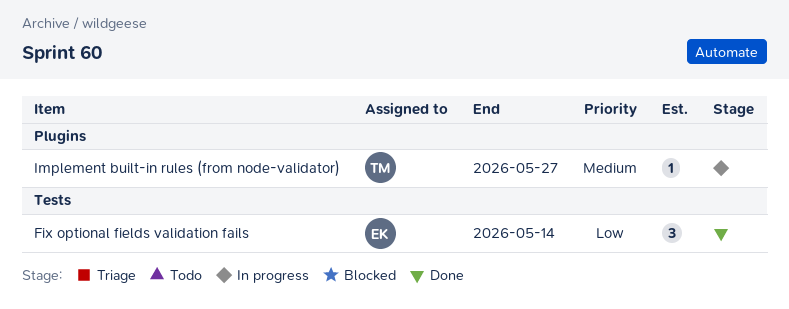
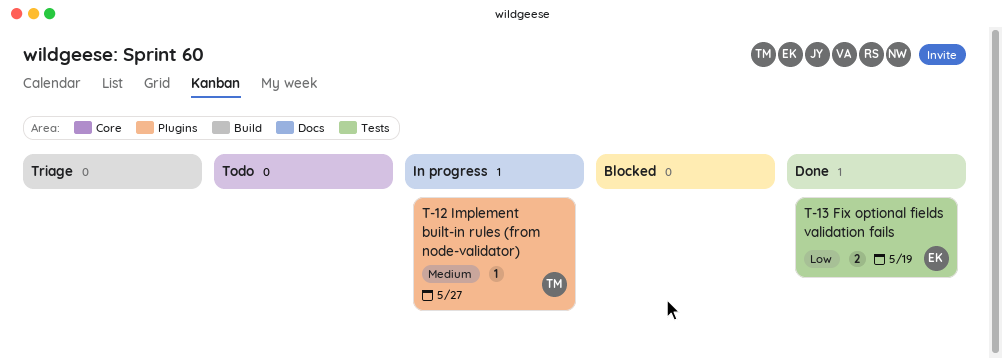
Fix optional fields validation fails, estimate: 3 -> 2
Fix optional fields validation fails, due: May 14 -> May 19

